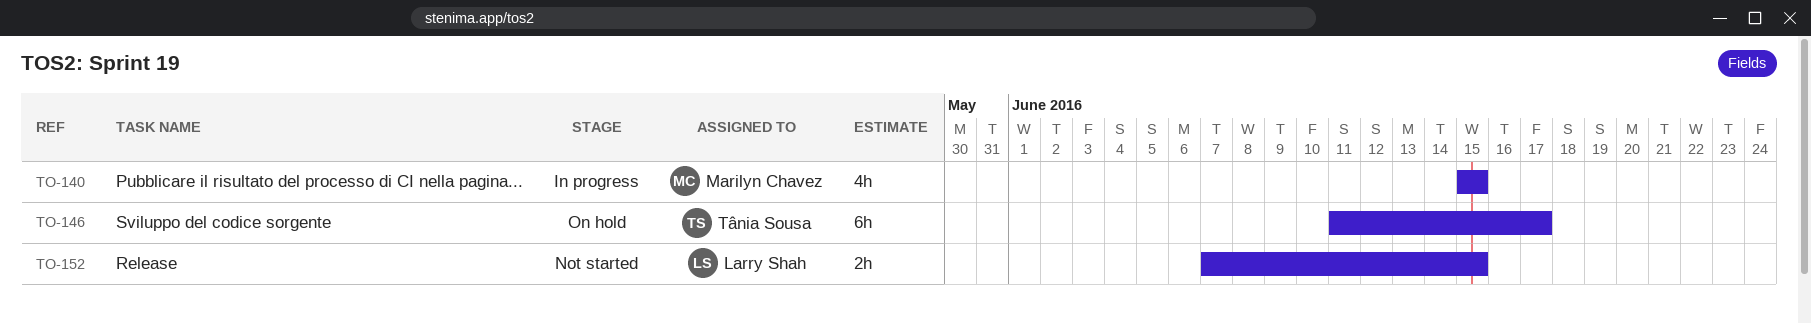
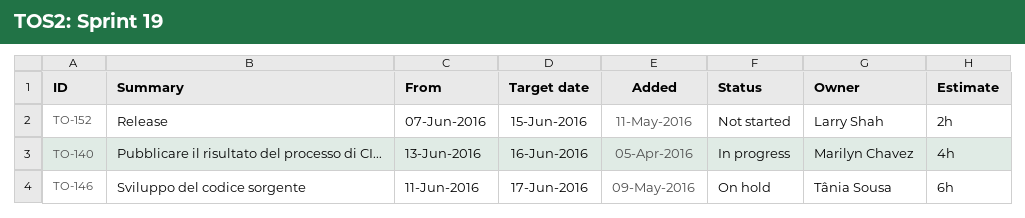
TO-140, start: Jun 15 -> Jun 13
TO-140, due: Jun 15 -> Jun 16

